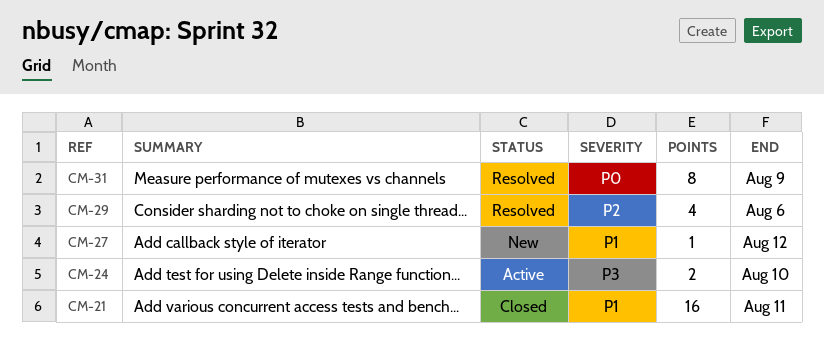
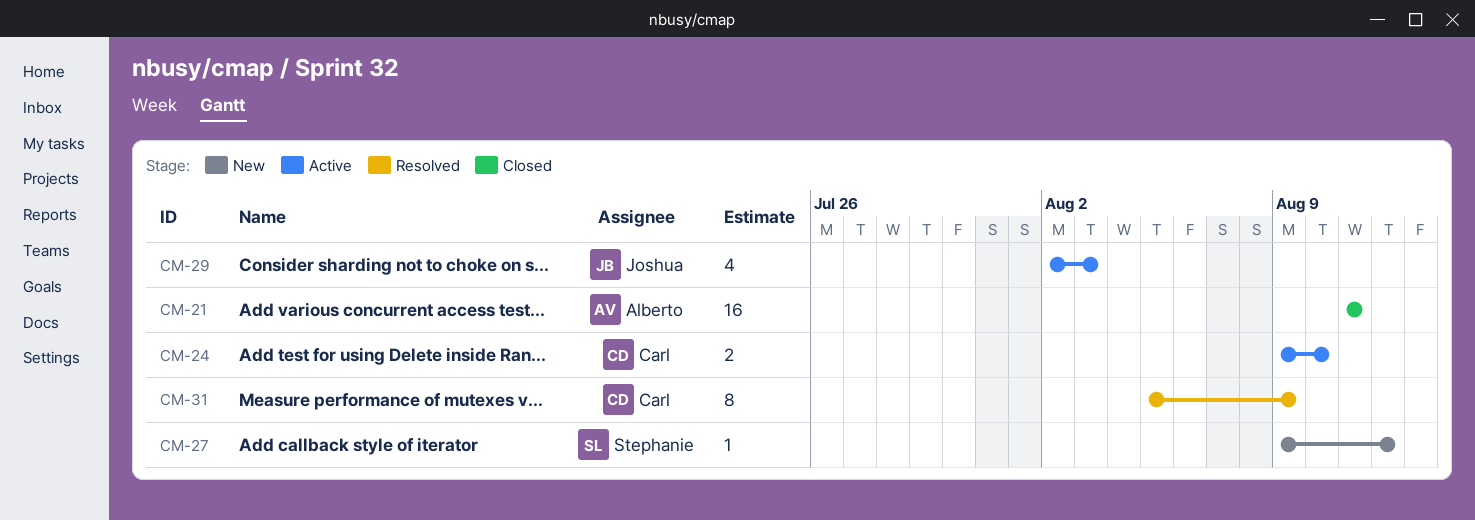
CM-29, status: Resolved -> Active
CM-29, due: Aug 6 -> Aug 3

